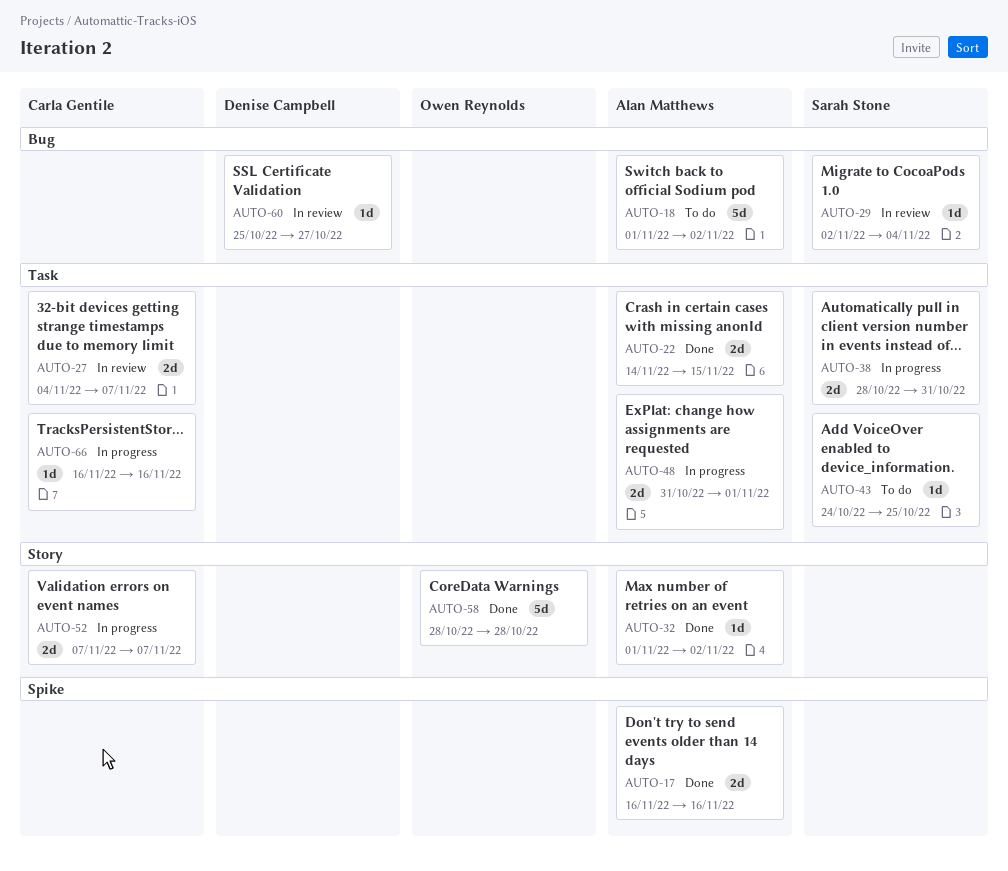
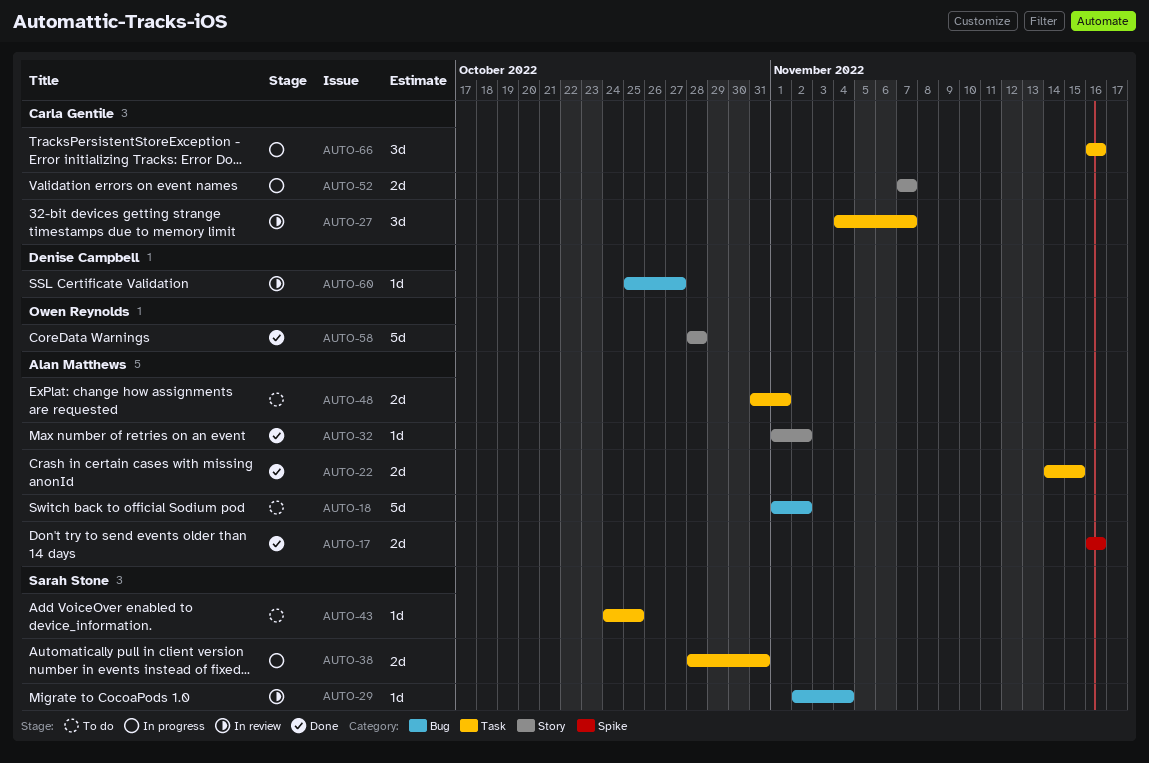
AUTO-27, estimate: 2d -> 3d
AUTO-48, status: In progress -> To do
AUTO-66, estimate: 1d -> 3d

